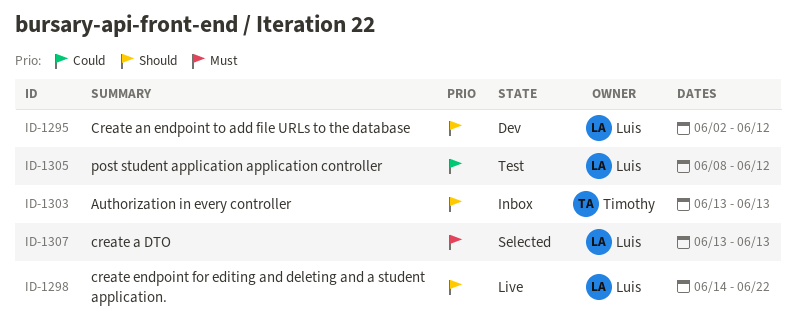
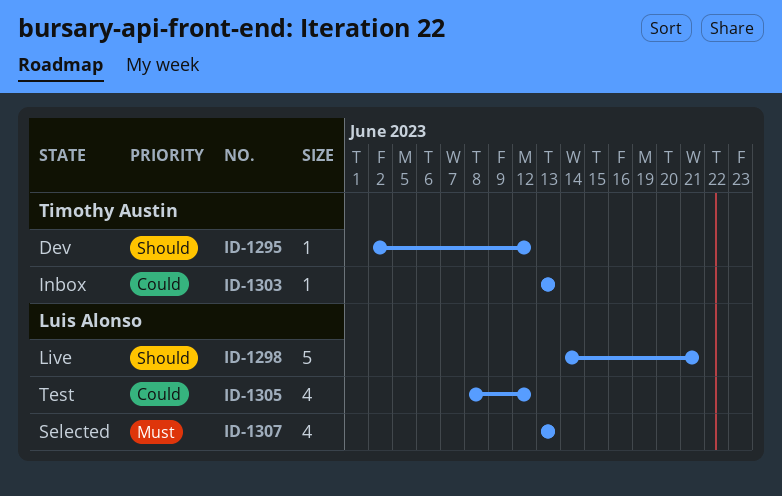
ID-1295, owner: Luis Alonso -> Timothy Austin
ID-1298, due: Jun 22 -> Jun 21
ID-1303, priority: Should -> Could

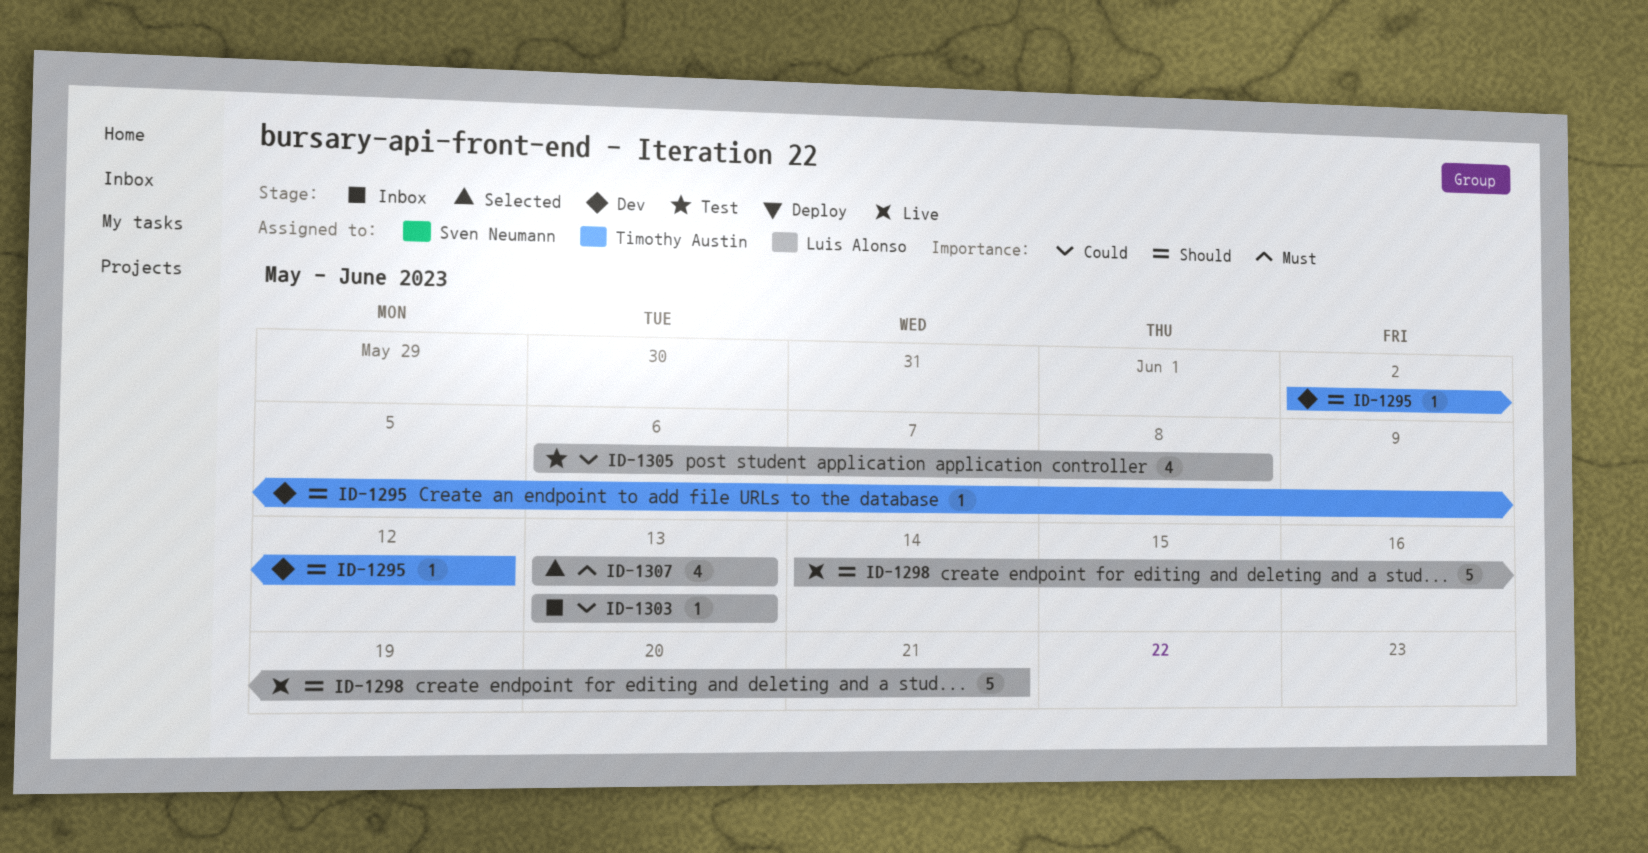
ID-1303, owner: Timothy Austin -> Luis Alonso
ID-1305, start: Jun 8 -> Jun 6
ID-1305, due: Jun 12 -> Jun 8

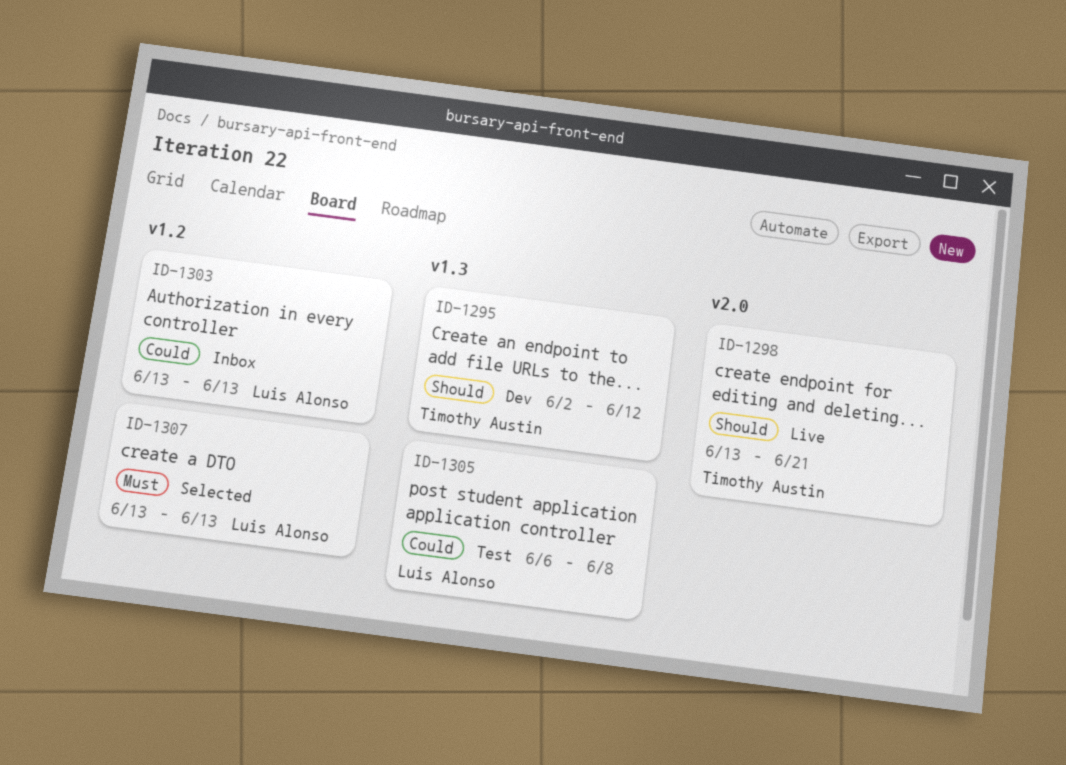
ID-1298, owner: Luis Alonso -> Timothy Austin
ID-1298, start: Jun 14 -> Jun 13

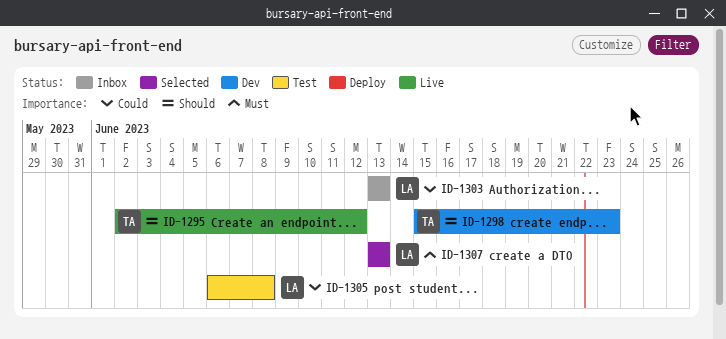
ID-1295, status: Dev -> Live
ID-1298, status: Live -> Dev
ID-1298, start: Jun 13 -> Jun 15
ID-1298, due: Jun 21 -> Jun 23

